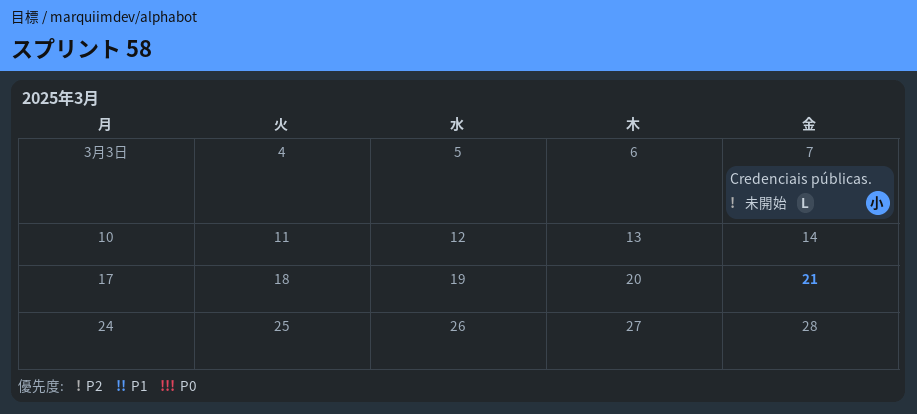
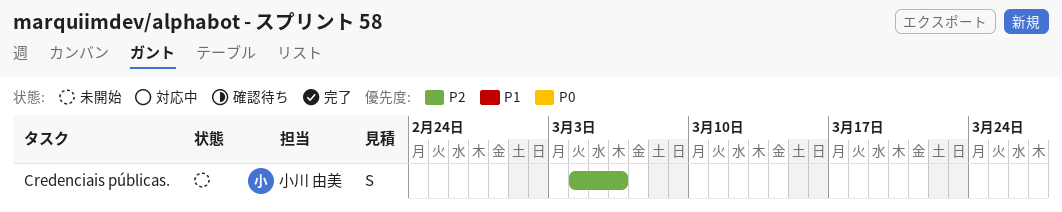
Credenciais públicas., estimate: L -> S
Credenciais públicas., due: Mar 7 -> Mar 6

